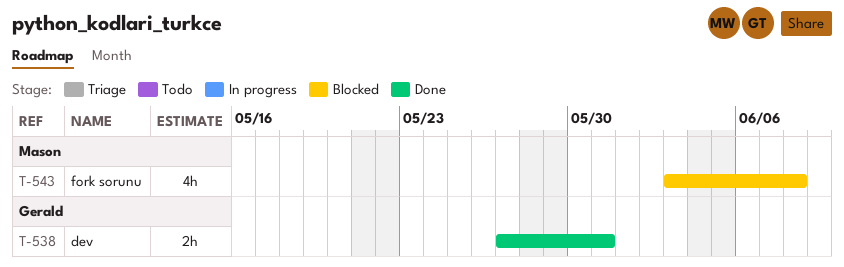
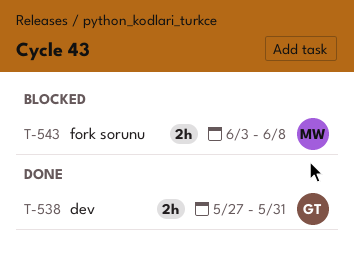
T-543, estimate: 4h -> 2h

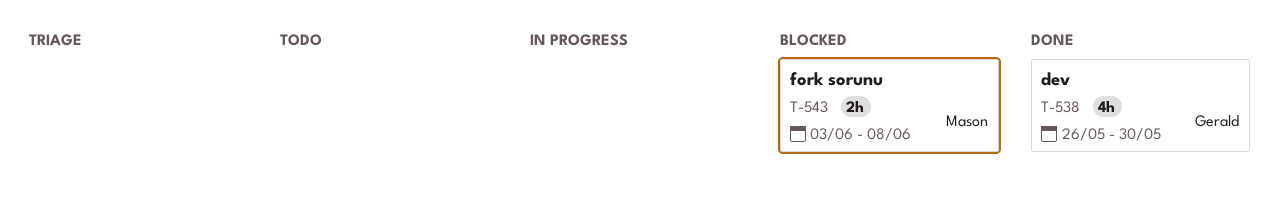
T-538, estimate: 2h -> 4h
T-538, start: May 27 -> May 26
T-538, due: May 31 -> May 30

